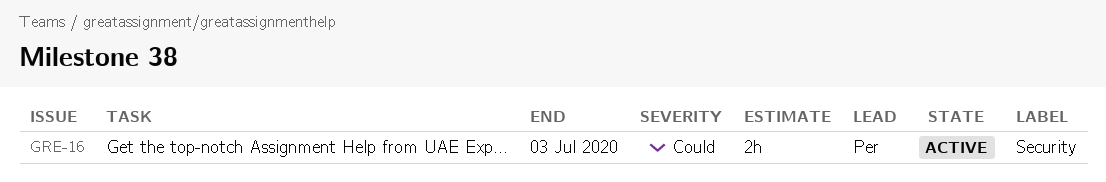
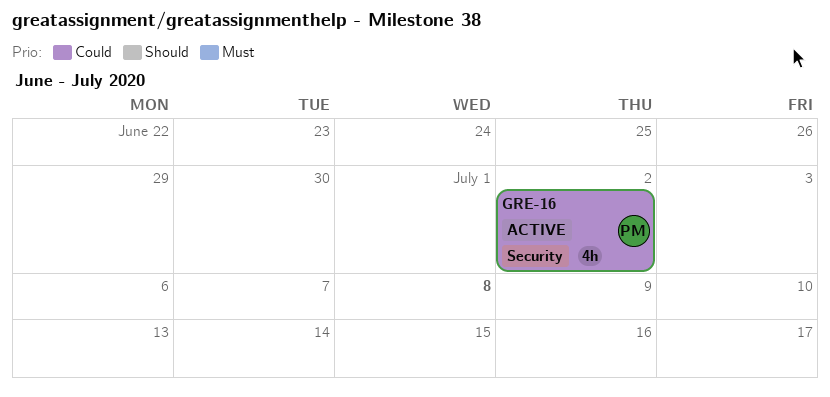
GRE-16, estimate: 2h -> 4h
GRE-16, due: Jul 3 -> Jul 2

